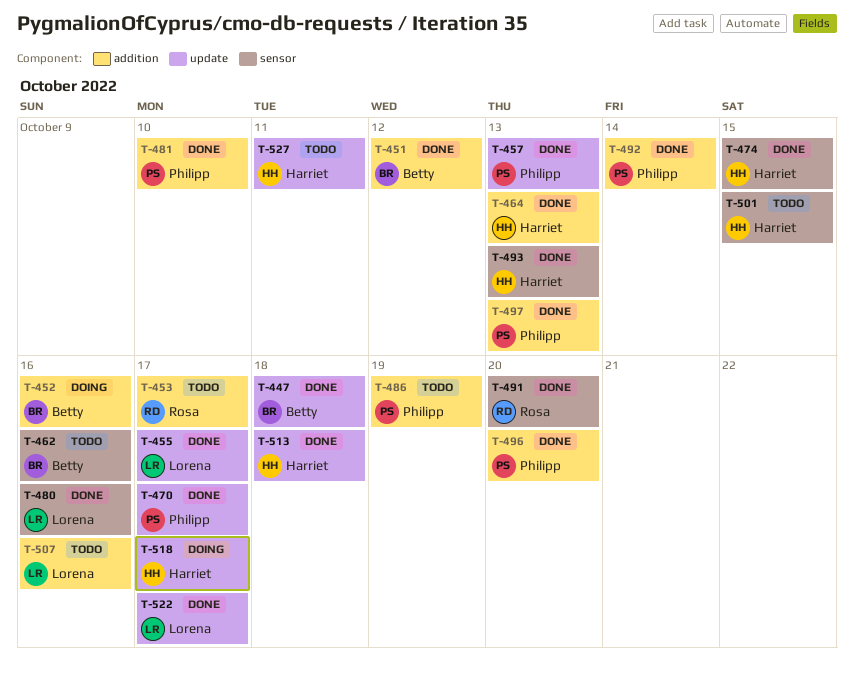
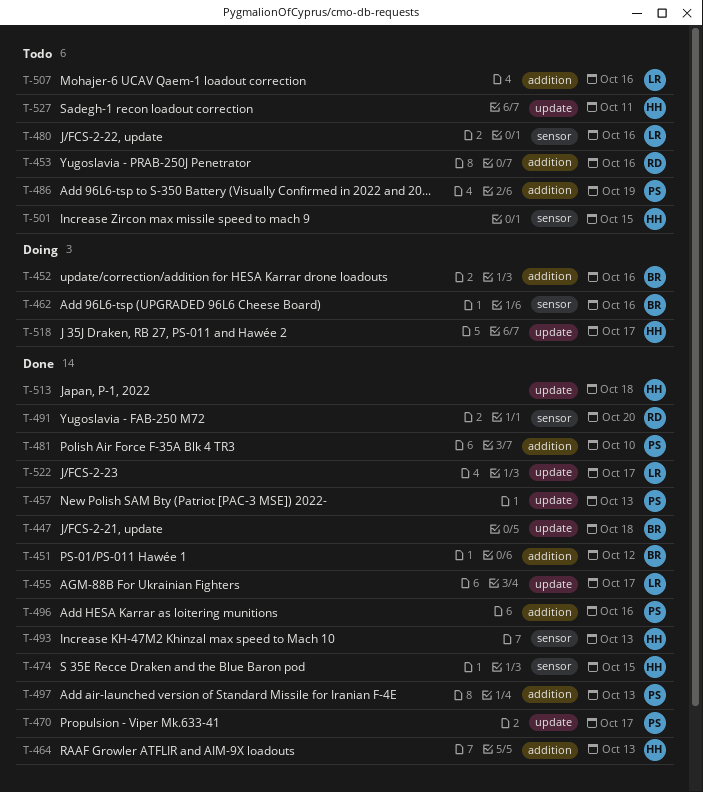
T-453, due: Oct 17 -> Oct 16
T-462, status: Todo -> Doing
T-480, status: Done -> Todo
T-492: present -> none
T-496, due: Oct 20 -> Oct 16

